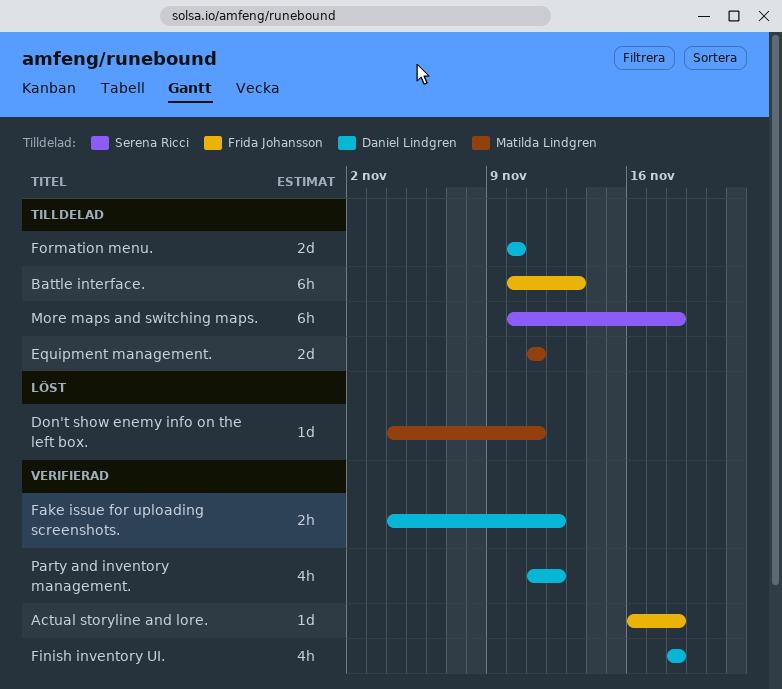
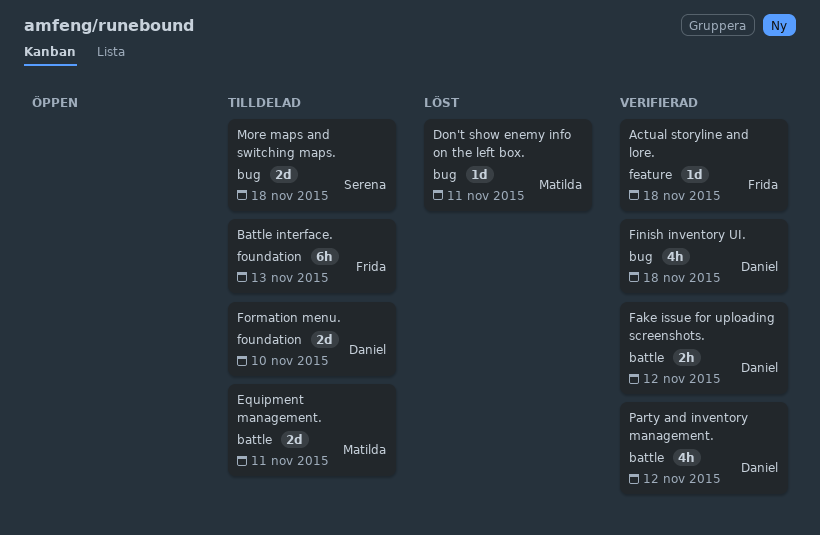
More maps and switching maps., estimate: 6h -> 2d

